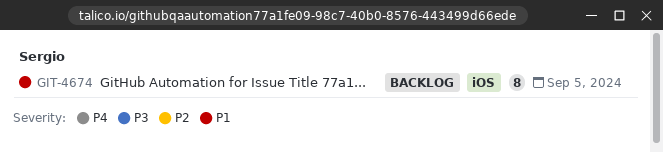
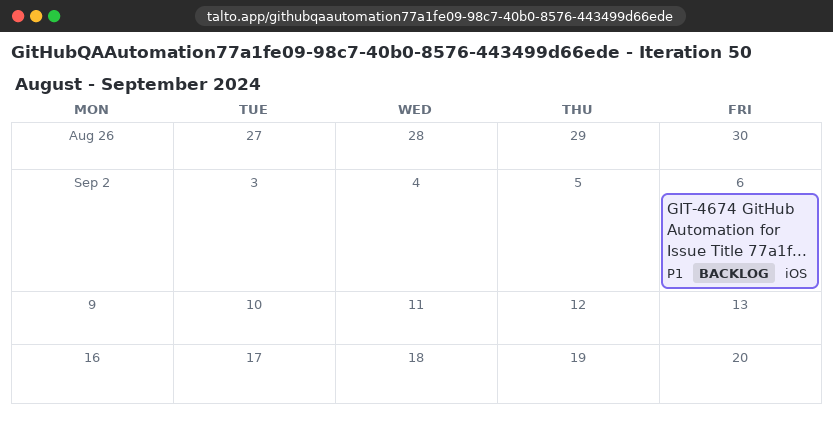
GIT-4674, due: Sep 5 -> Sep 6

